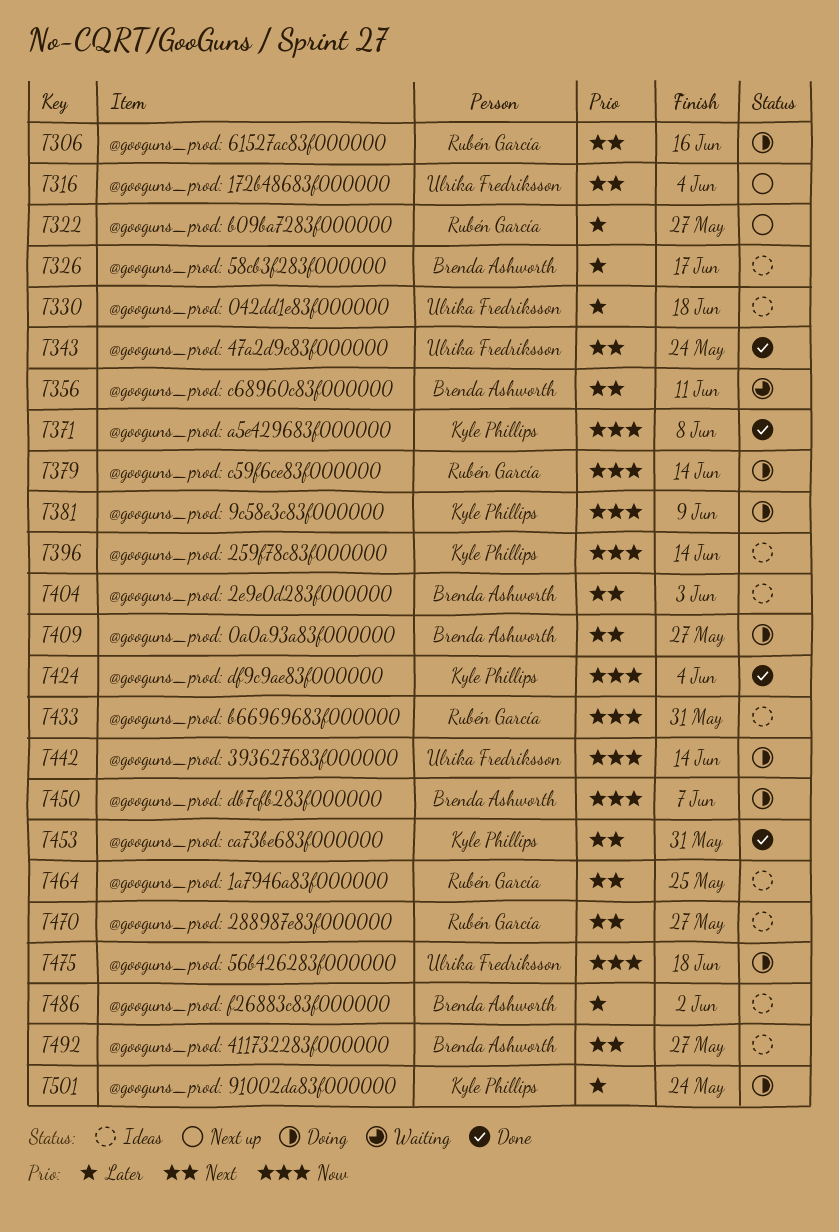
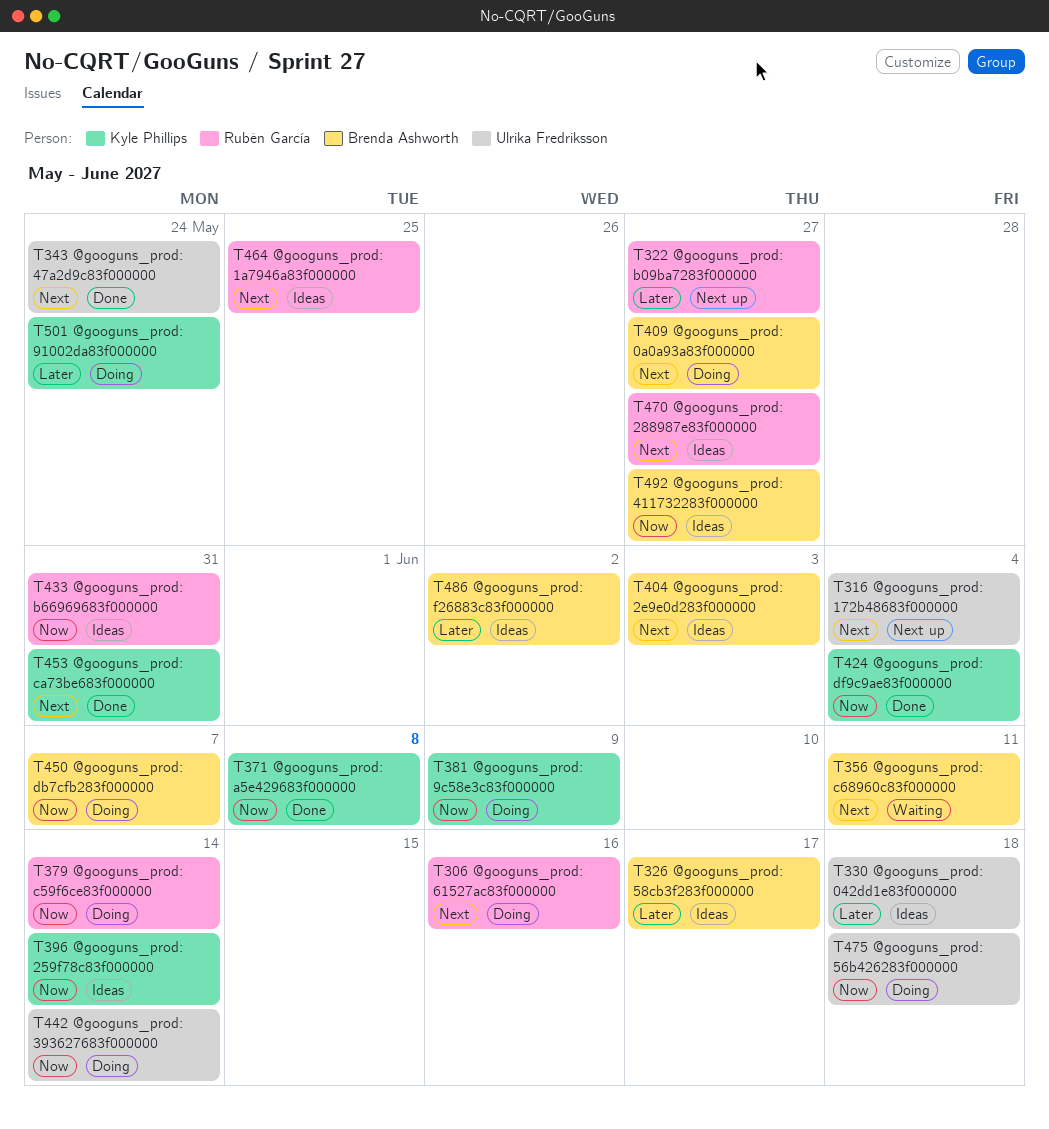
T492, priority: Next -> Now

